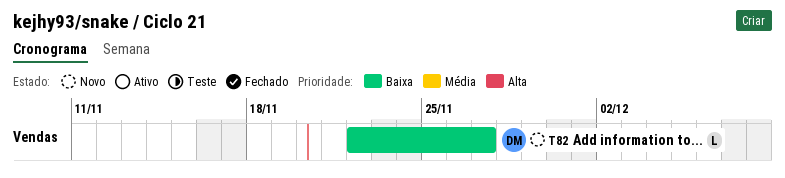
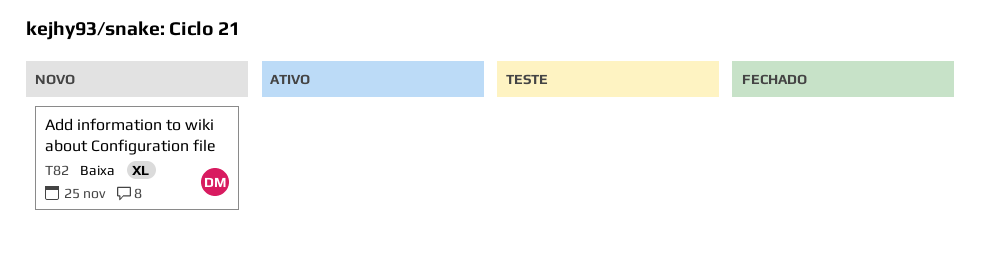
T82, estimate: L -> XL
T82, due: Nov 27 -> Nov 25

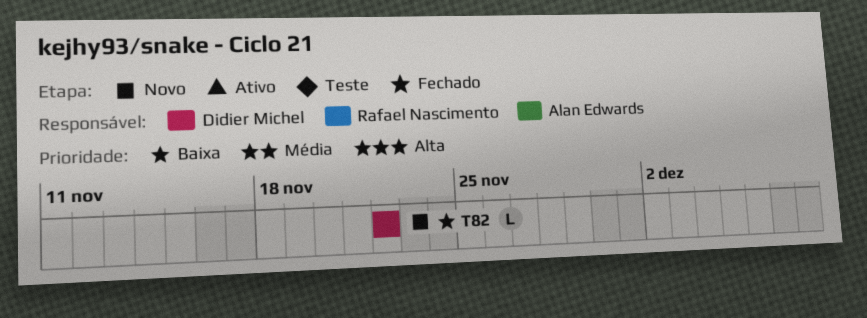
T82, estimate: XL -> L
T82, due: Nov 25 -> Nov 22

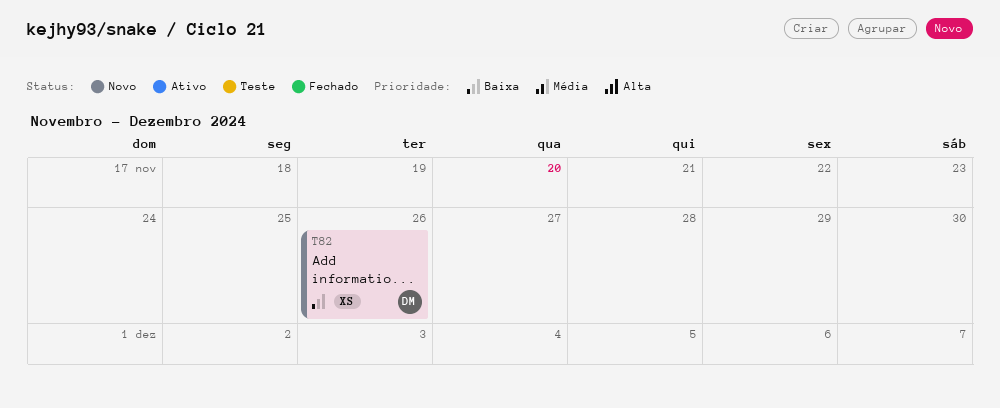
T82, estimate: L -> XS
T82, due: Nov 22 -> Nov 26

